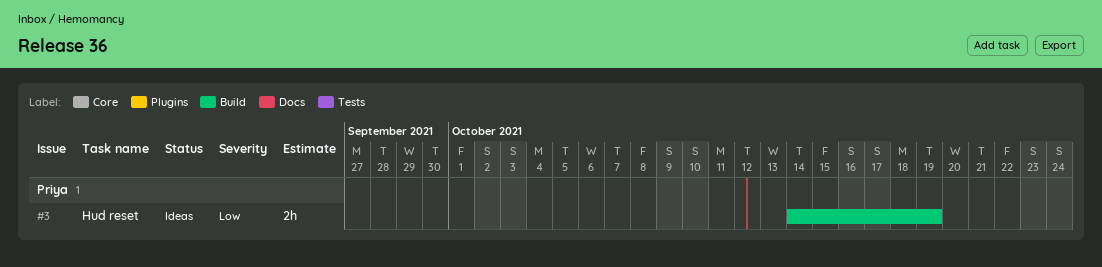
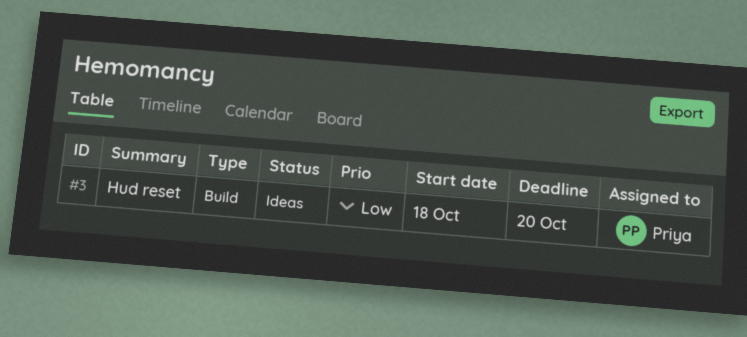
#3, start: Oct 14 -> Oct 18
#3, due: Oct 19 -> Oct 20

